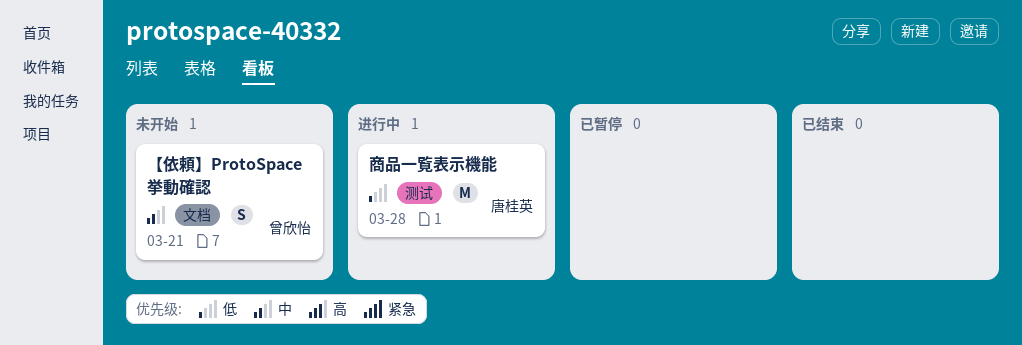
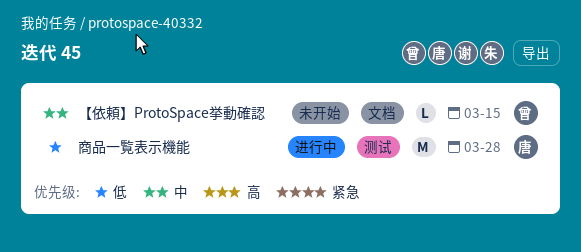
【依頼】ProtoSpace挙動確認, estimate: S -> L
【依頼】ProtoSpace挙動確認, due: Mar 21 -> Mar 15

